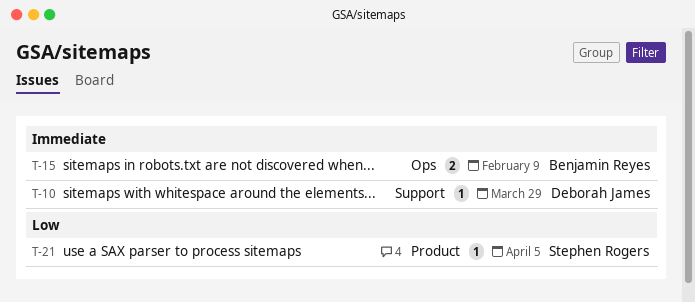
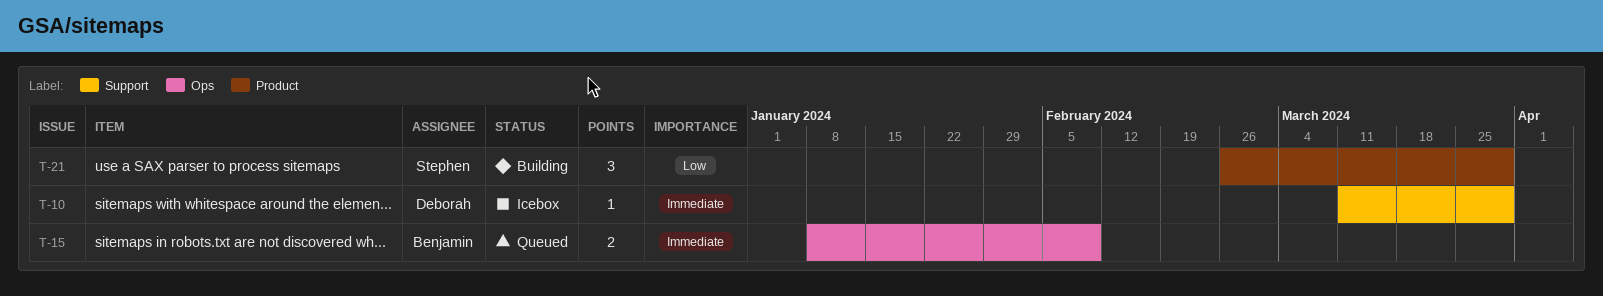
T-21, estimate: 1 -> 3
T-21, due: Apr 5 -> Mar 29

